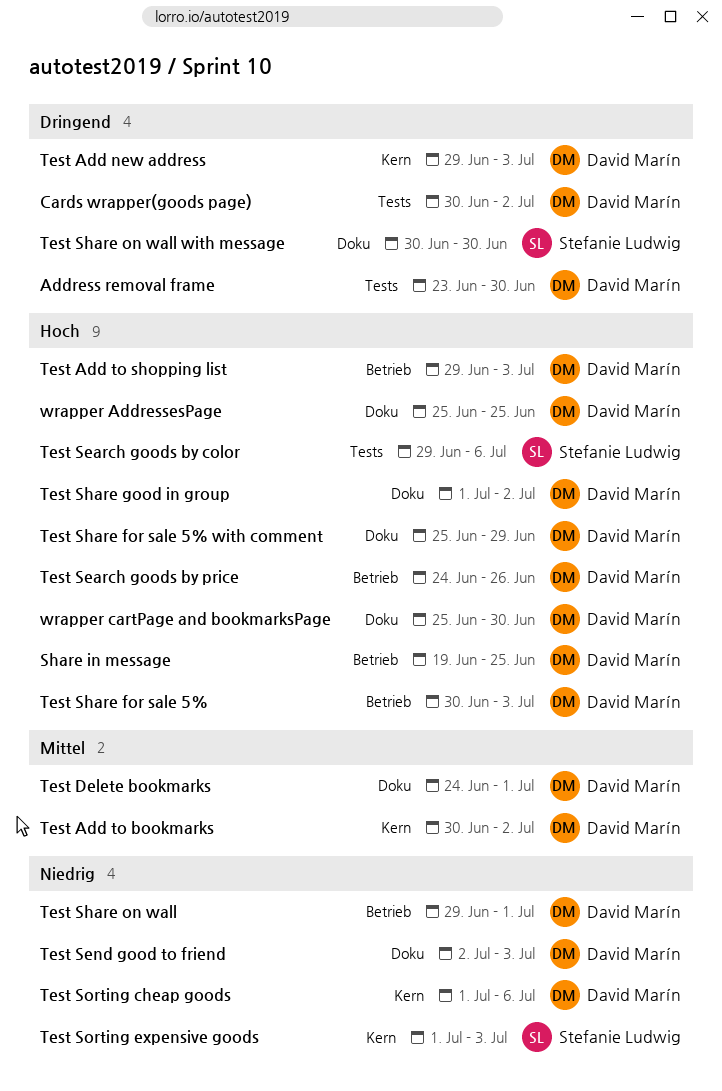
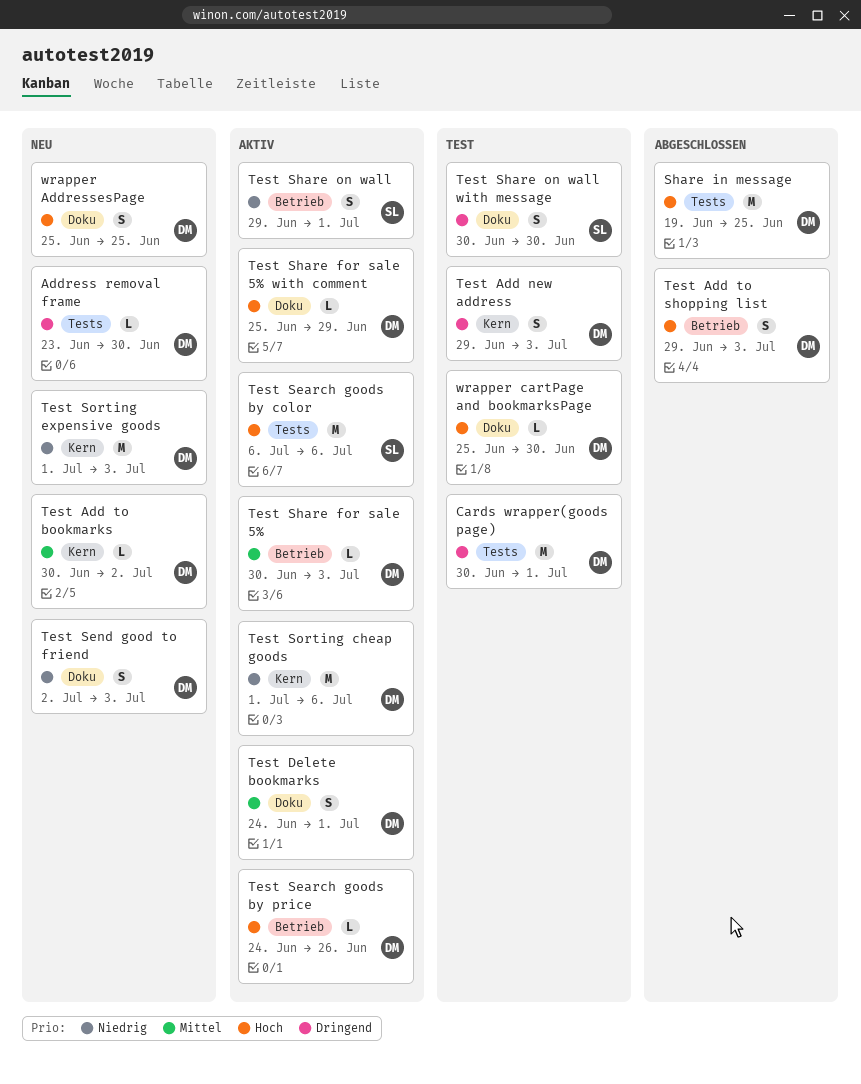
Cards wrapper(goods page), due: Jul 2 -> Jul 1
Share in message, label: Betrieb -> Tests
Test Search goods by color, start: Jun 29 -> Jul 6
Test Share for sale 5%, priority: Hoch -> Mittel
Test Share good in group: present -> none
Test Share on wall, owner: David Marín -> Stefanie Ludwig
Test Sorting expensive goods, owner: Stefanie Ludwig -> David Marín

